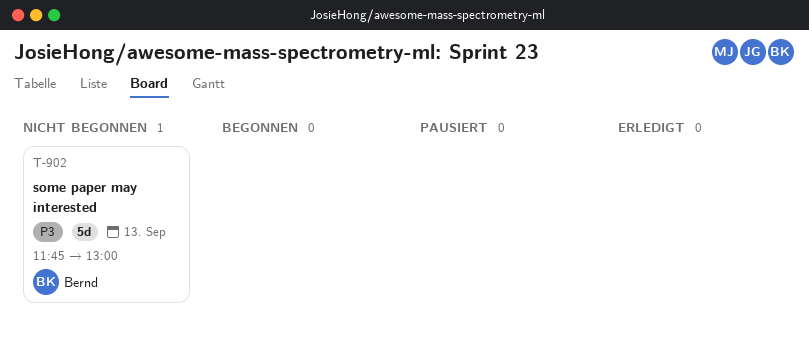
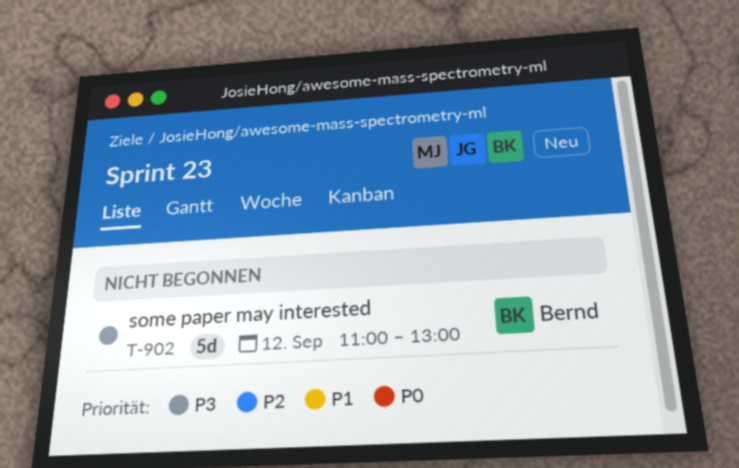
T-902, day: Sep 13 -> Sep 12
T-902, begins: 11:45 -> 11:00

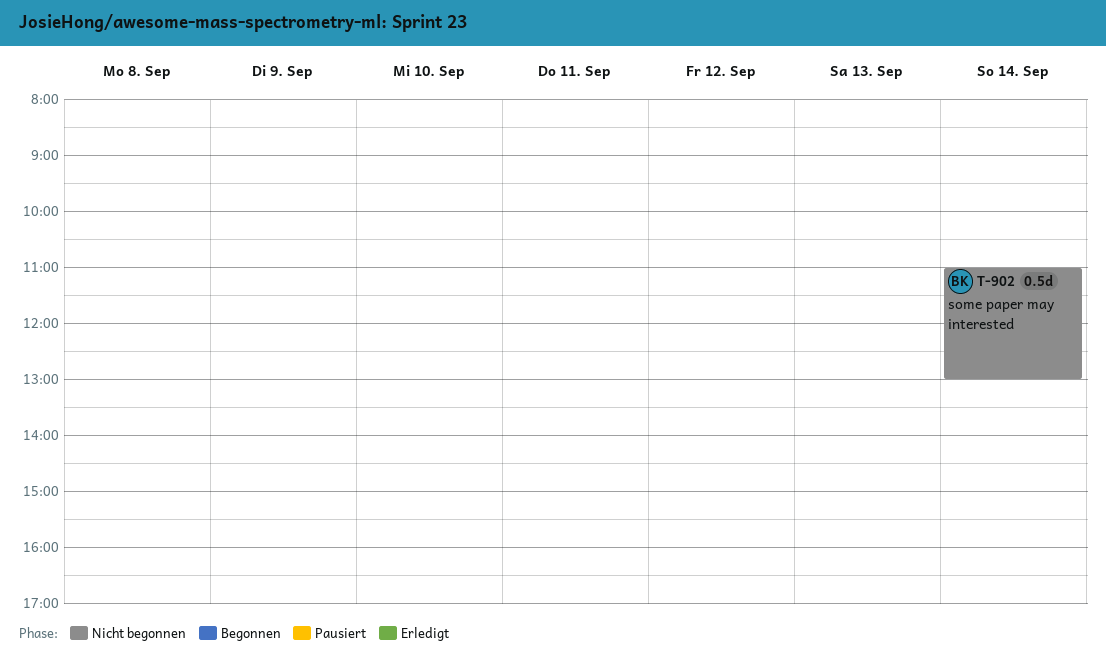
T-902, estimate: 5d -> 0.5d
T-902, day: Sep 12 -> Sep 14

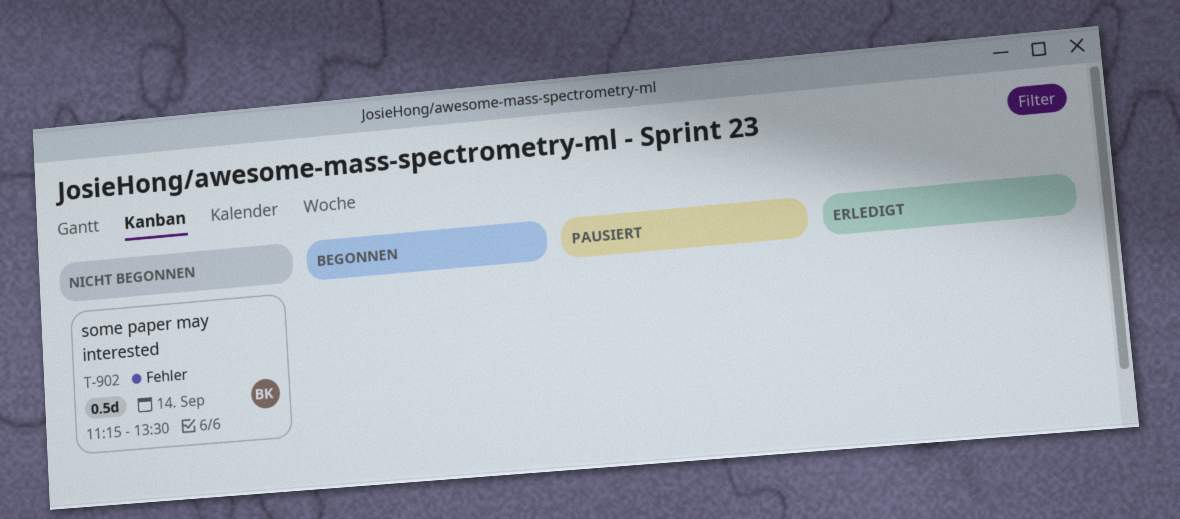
T-902, begins: 11:00 -> 11:15
T-902, ends: 13:00 -> 13:30

